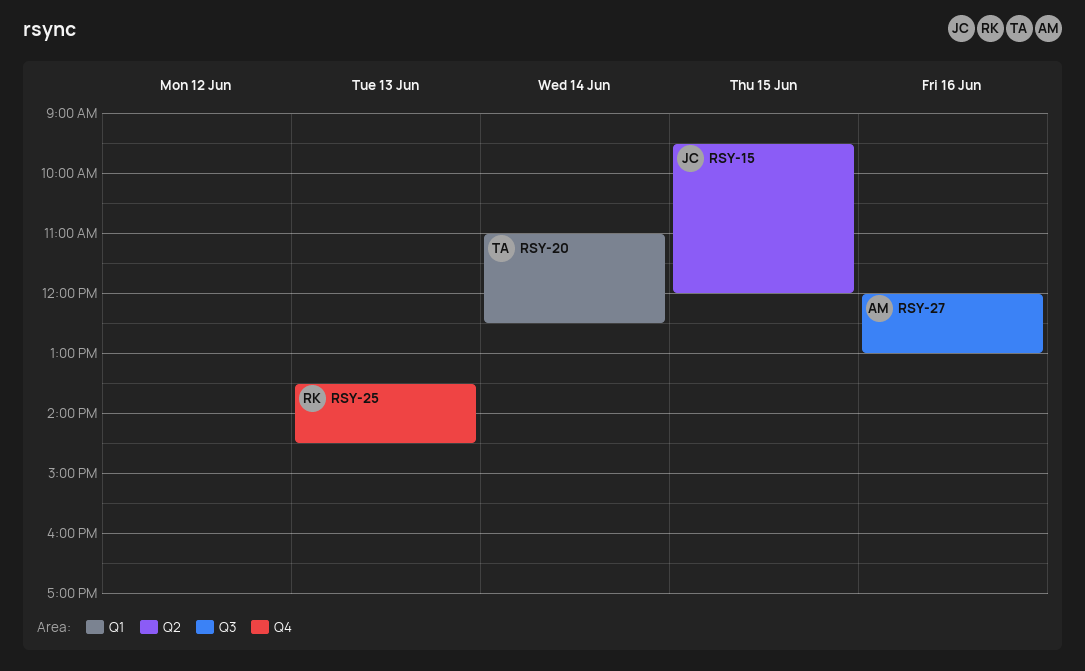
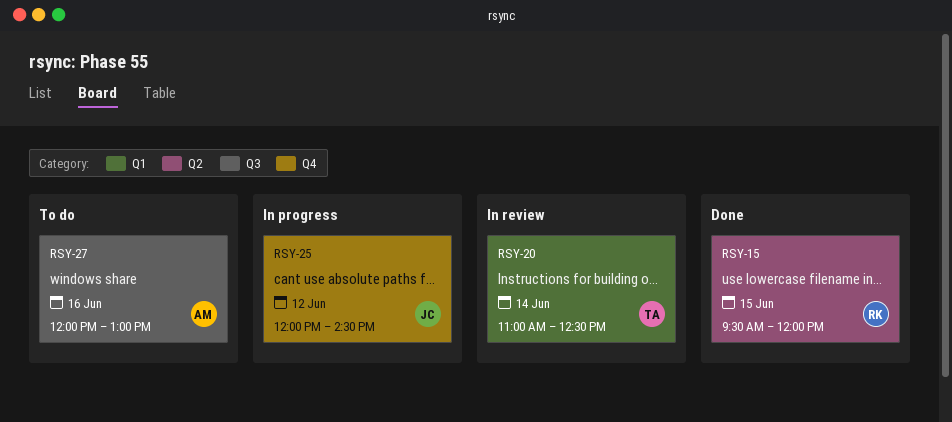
RSY-15, owner: JC -> RK
RSY-25, owner: RK -> JC
RSY-25, day: Jun 13 -> Jun 12
RSY-25, begins: 13:30 -> 12:00

